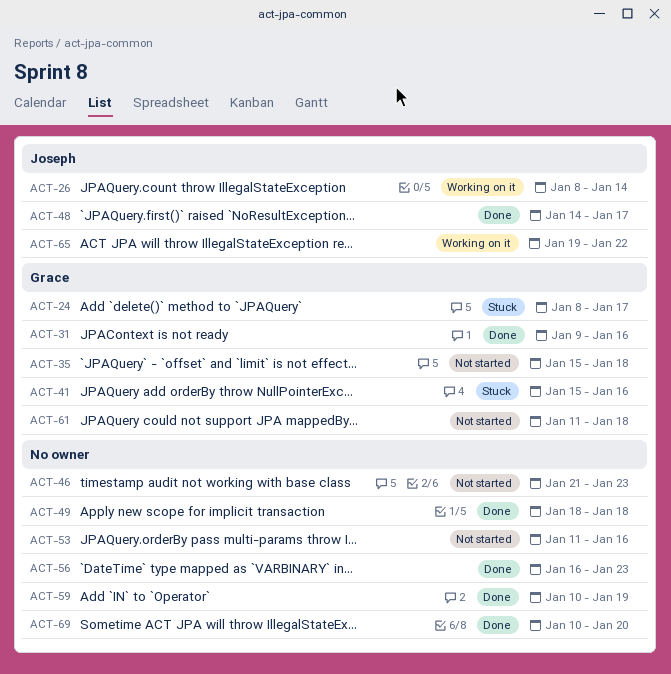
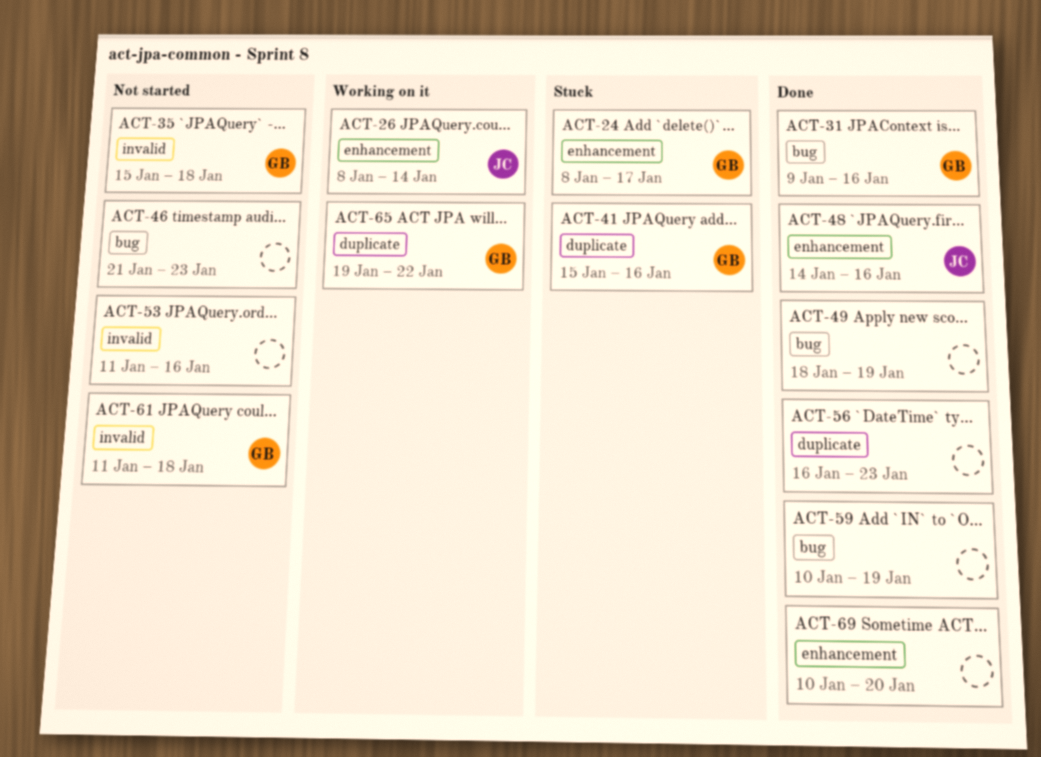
ACT-48, due: Jan 17 -> Jan 16
ACT-49, due: Jan 18 -> Jan 19
ACT-65, owner: Joseph -> Grace

